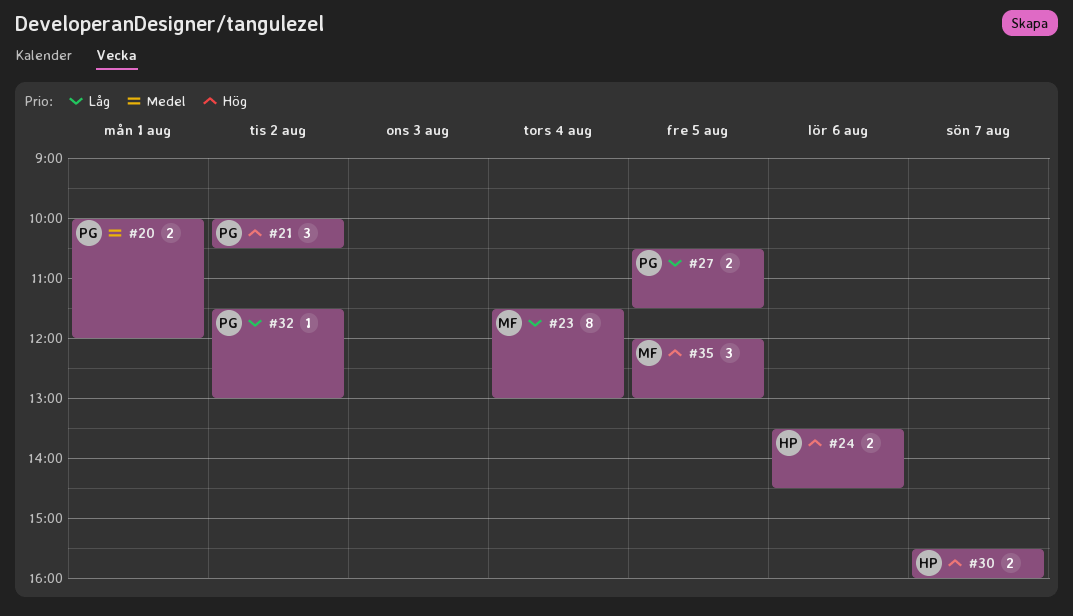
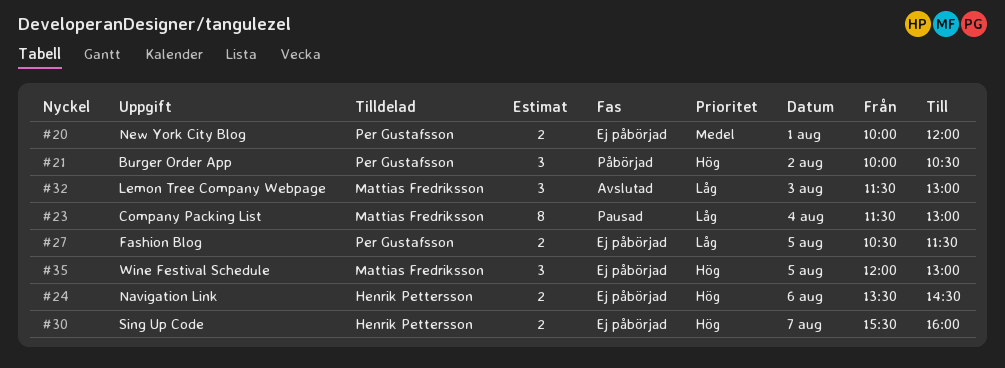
#32, owner: Per Gustafsson -> Mattias Fredriksson
#32, estimate: 1 -> 3
#32, day: Aug 2 -> Aug 3

